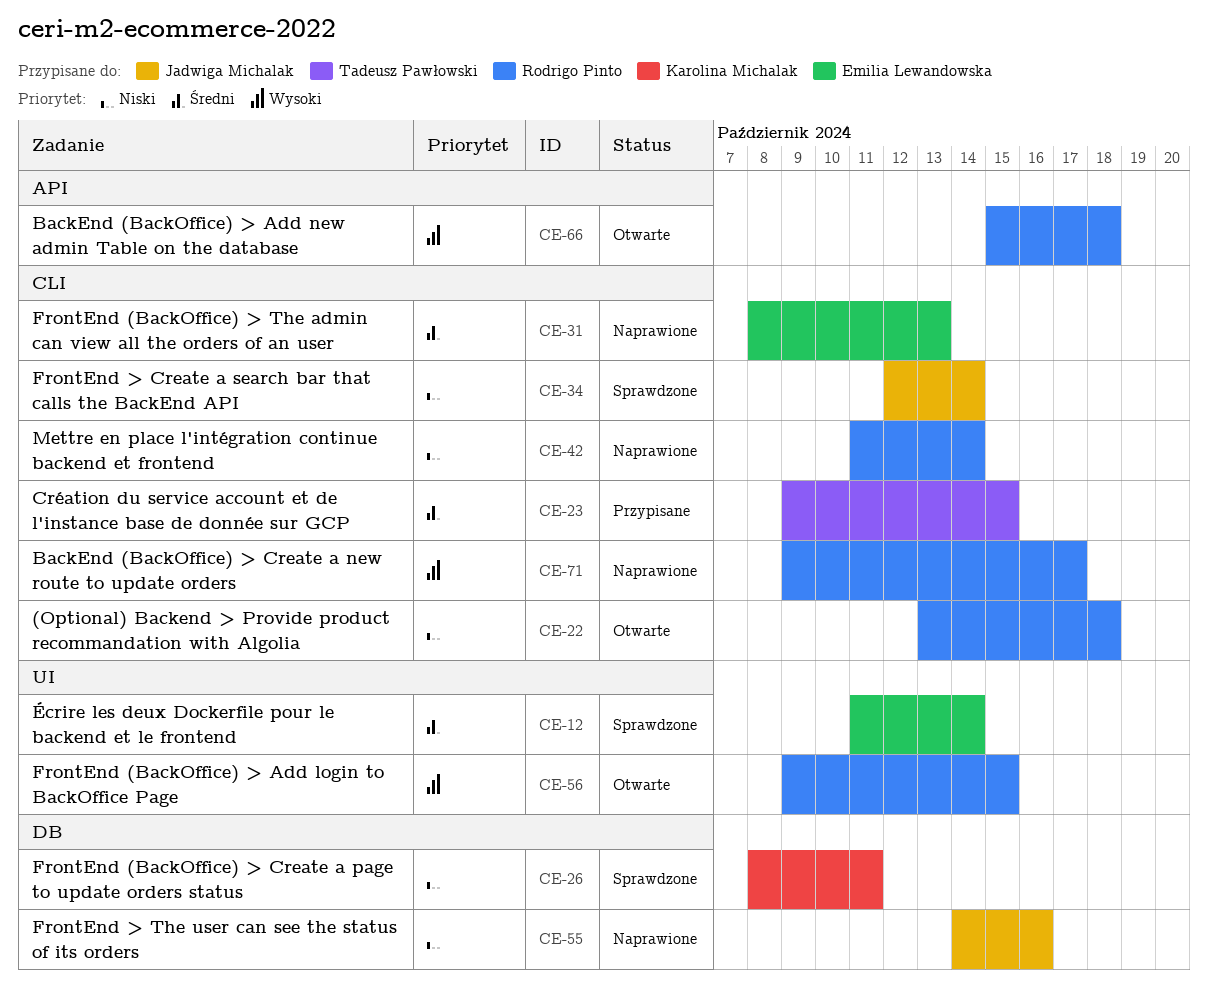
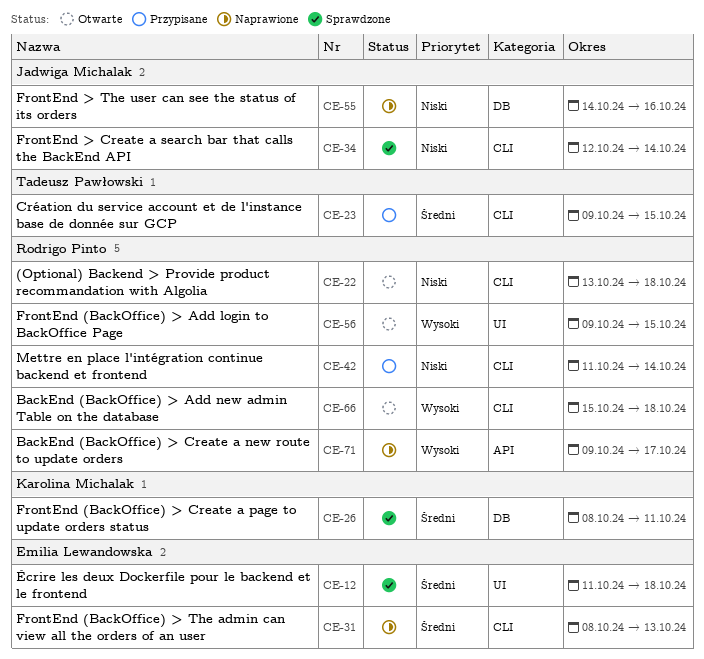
CE-12, due: Oct 14 -> Oct 18
CE-26, priority: Niski -> Średni
CE-42, status: Naprawione -> Przypisane
CE-66, label: API -> CLI
CE-71, label: CLI -> API

